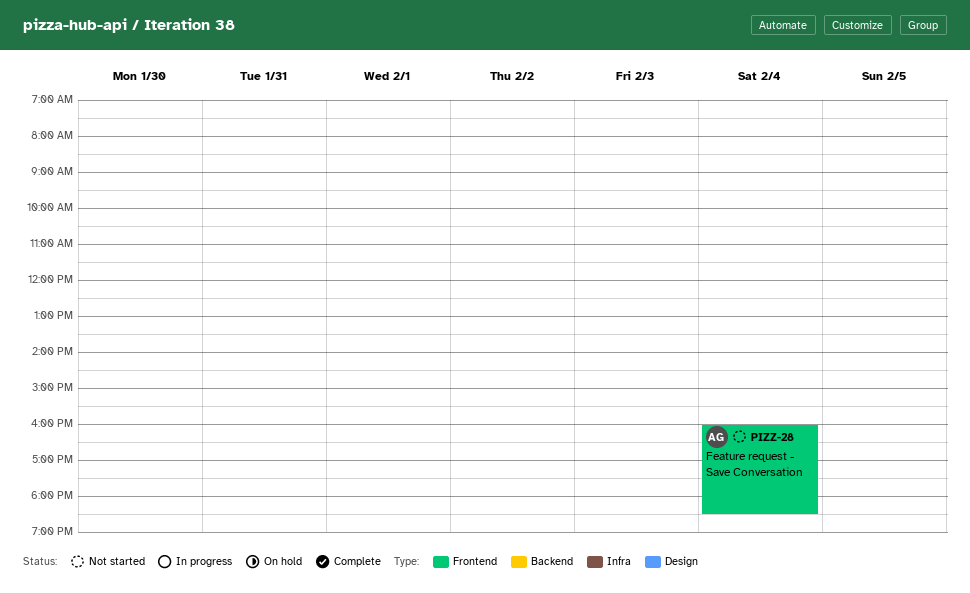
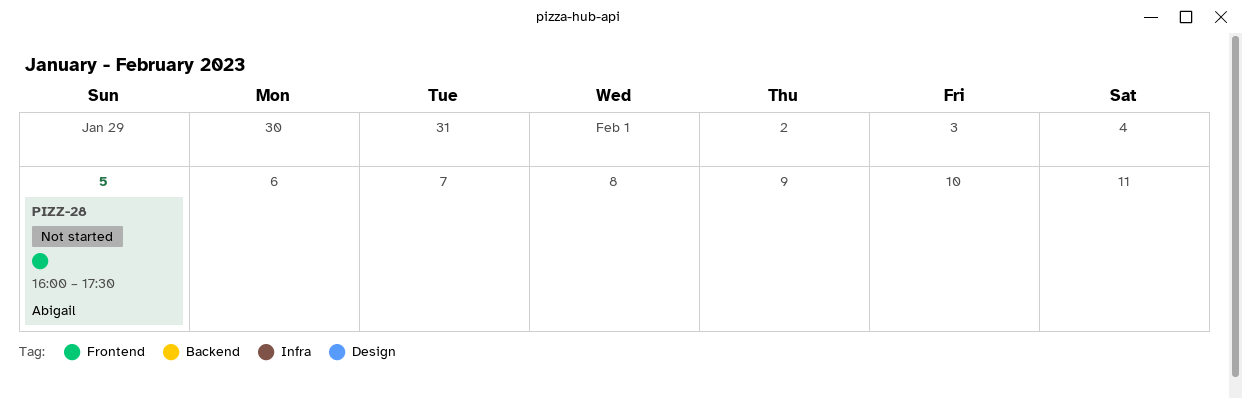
PIZZ-28, day: Feb 4 -> Feb 5
PIZZ-28, ends: 18:30 -> 17:30

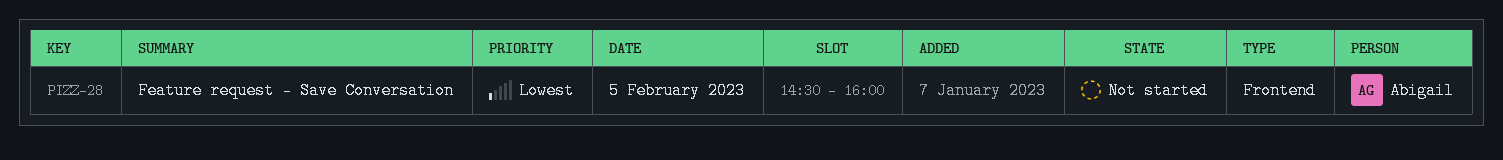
PIZZ-28, begins: 16:00 -> 14:30
PIZZ-28, ends: 17:30 -> 16:00

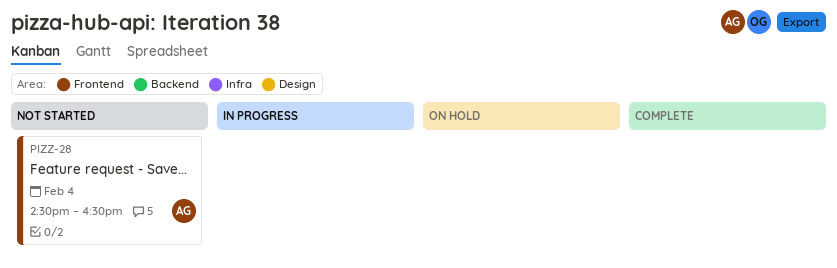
PIZZ-28, day: Feb 5 -> Feb 4
PIZZ-28, ends: 16:00 -> 16:30

